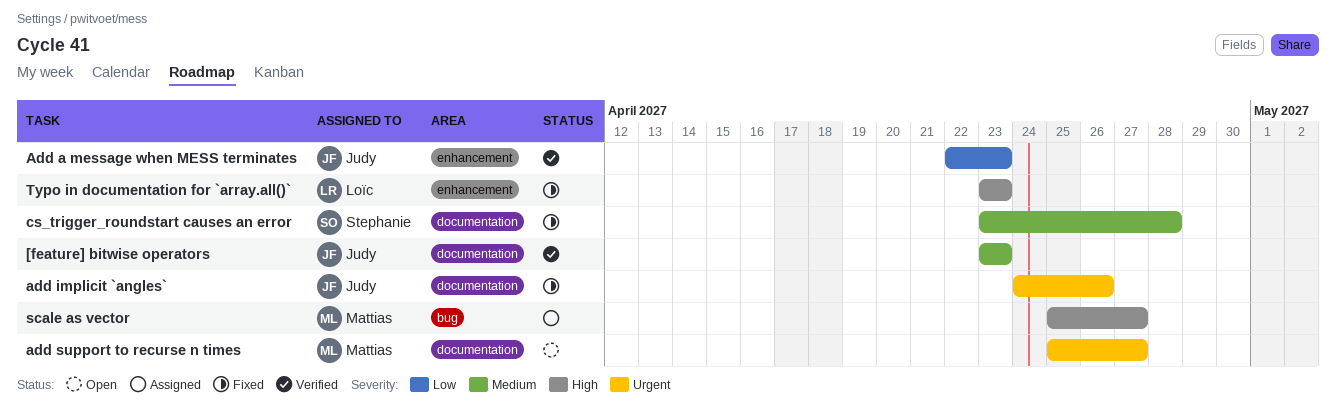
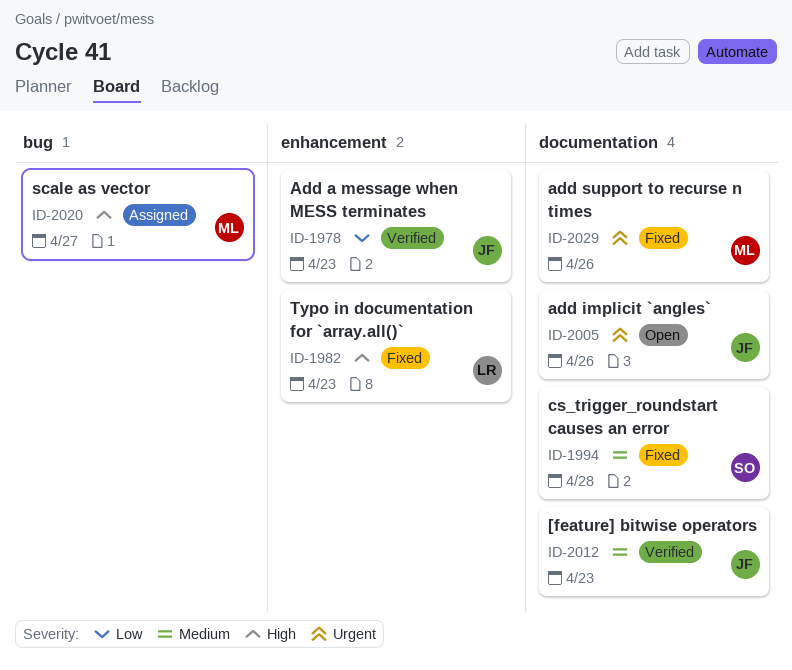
add implicit `angles`, status: Fixed -> Open
add support to recurse n times, status: Open -> Fixed
add support to recurse n times, due: Apr 27 -> Apr 26

